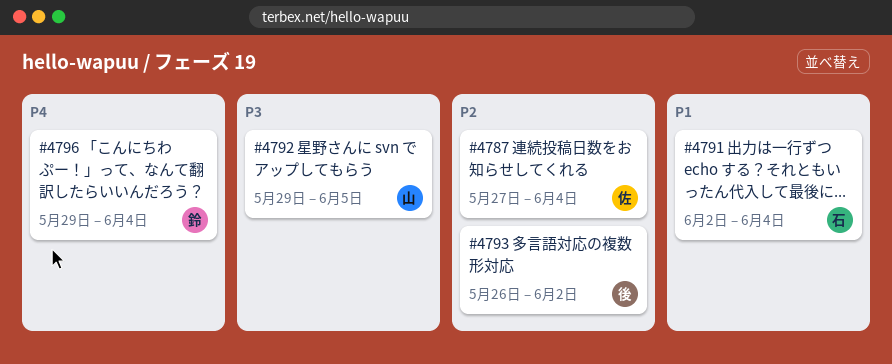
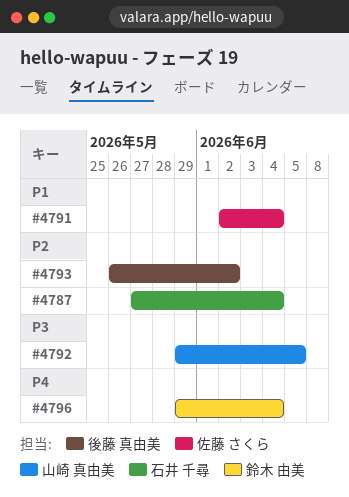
#4787, owner: 佐藤 さくら -> 石井 千尋
#4791, owner: 石井 千尋 -> 佐藤 さくら

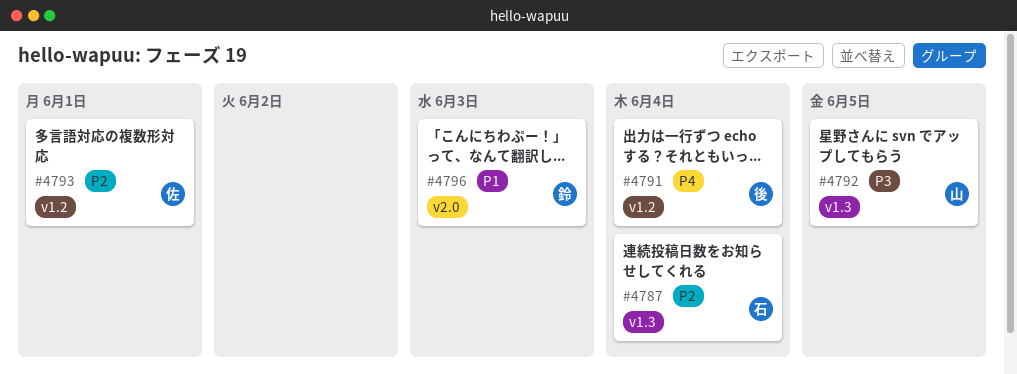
#4791, owner: 佐藤 さくら -> 後藤 真由美
#4791, priority: P1 -> P4
#4793, owner: 後藤 真由美 -> 佐藤 さくら
#4793, due: Jun 2 -> Jun 1
#4796, priority: P4 -> P1
#4796, due: Jun 4 -> Jun 3

